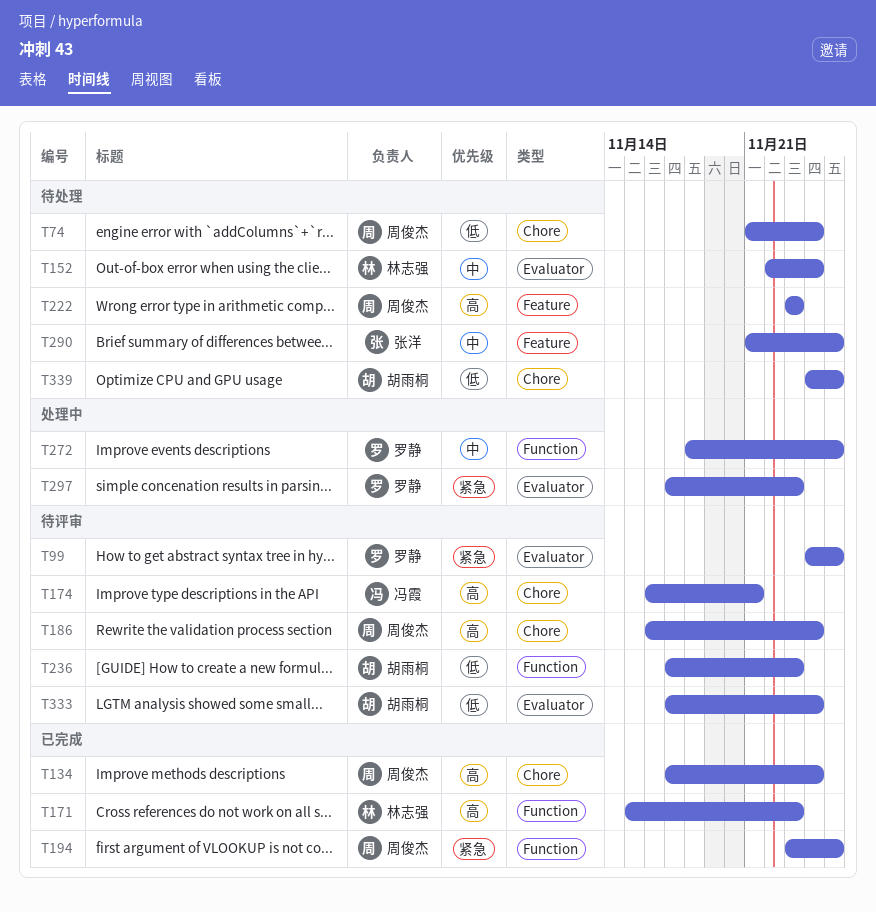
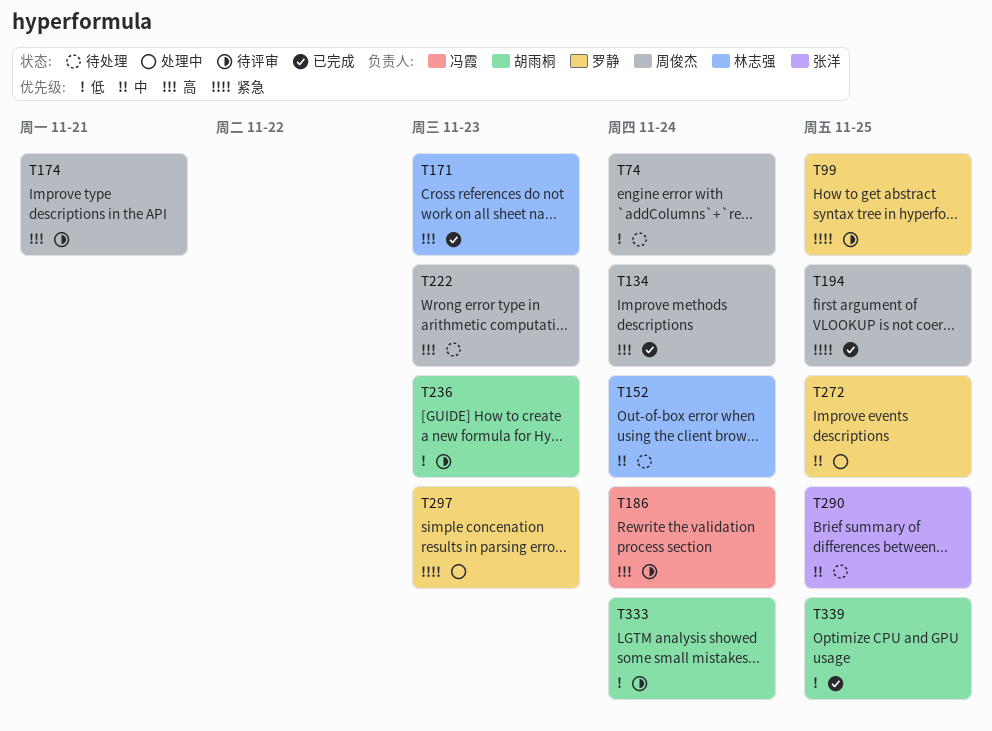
T174, owner: 冯霞 -> 周俊杰
T186, owner: 周俊杰 -> 冯霞
T339, status: 待处理 -> 已完成

